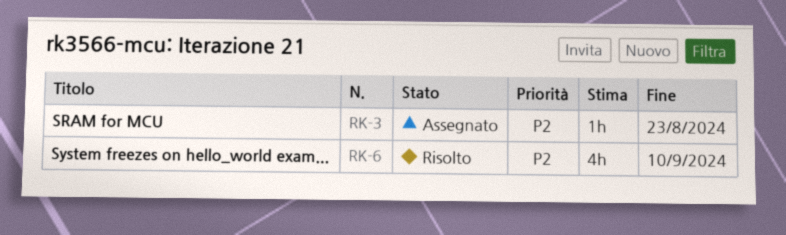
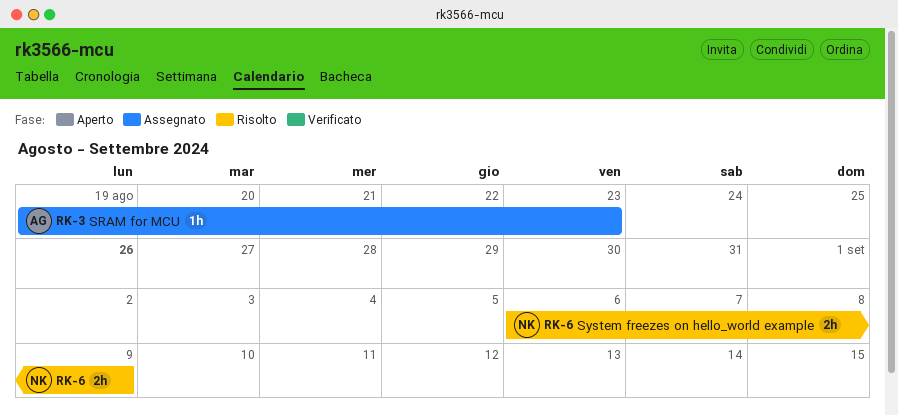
RK-6, estimate: 4h -> 2h
RK-6, due: Sep 10 -> Sep 9

